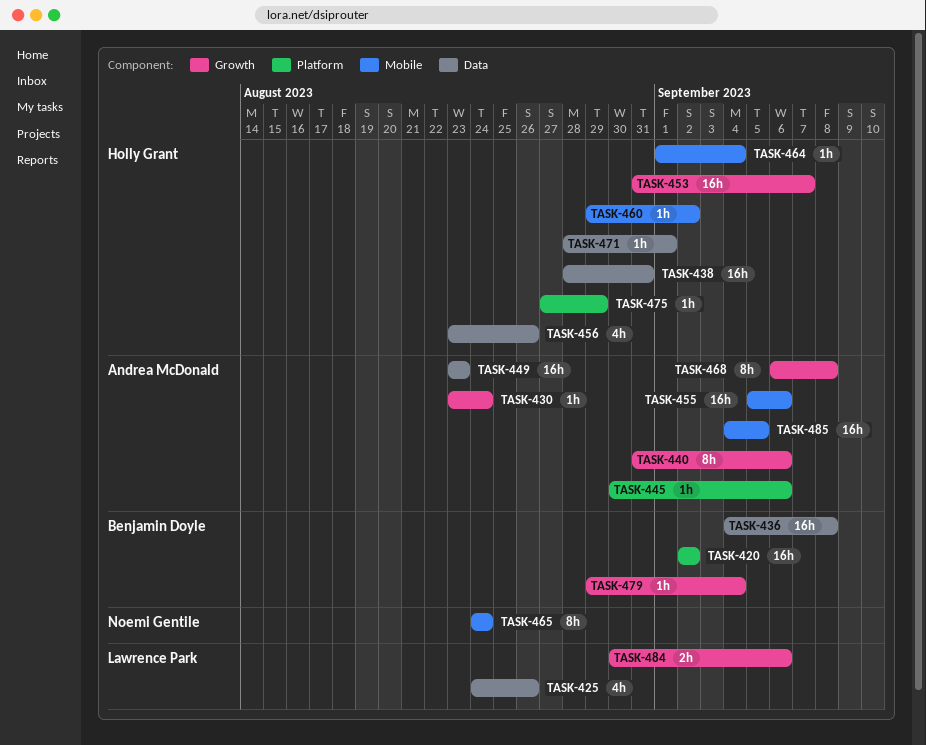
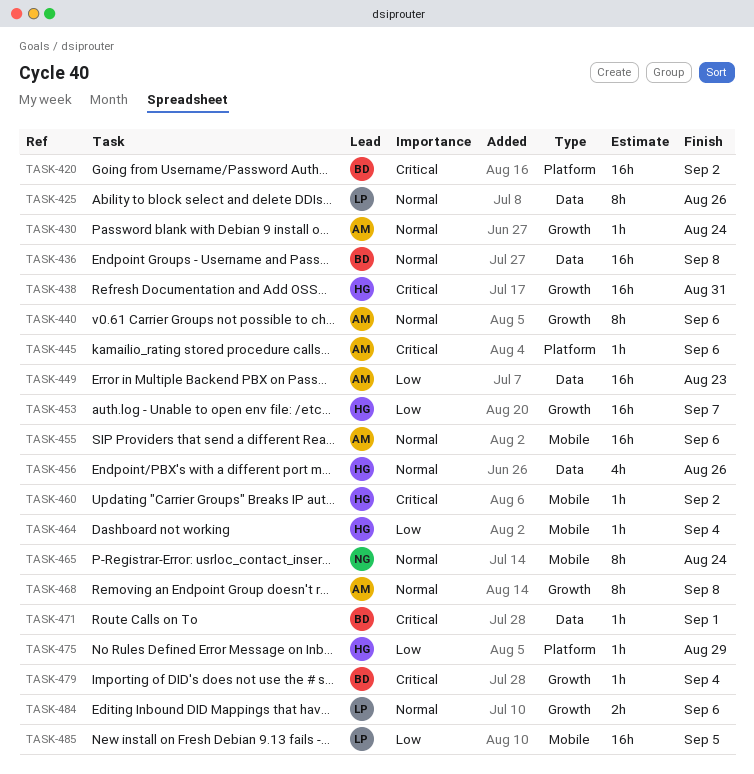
TASK-425, estimate: 4h -> 8h
TASK-438, label: Data -> Growth
TASK-471, owner: Holly Grant -> Benjamin Doyle
TASK-485, owner: Andrea McDonald -> Lawrence Park

